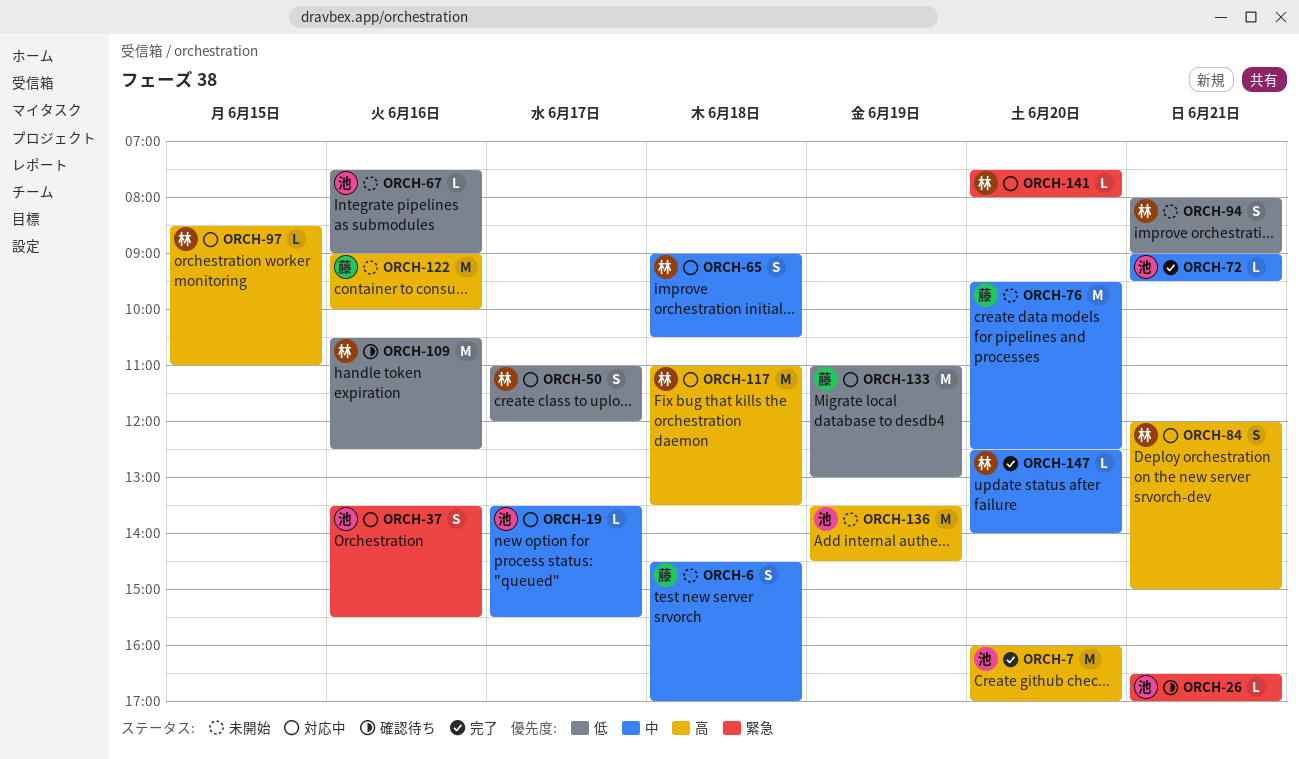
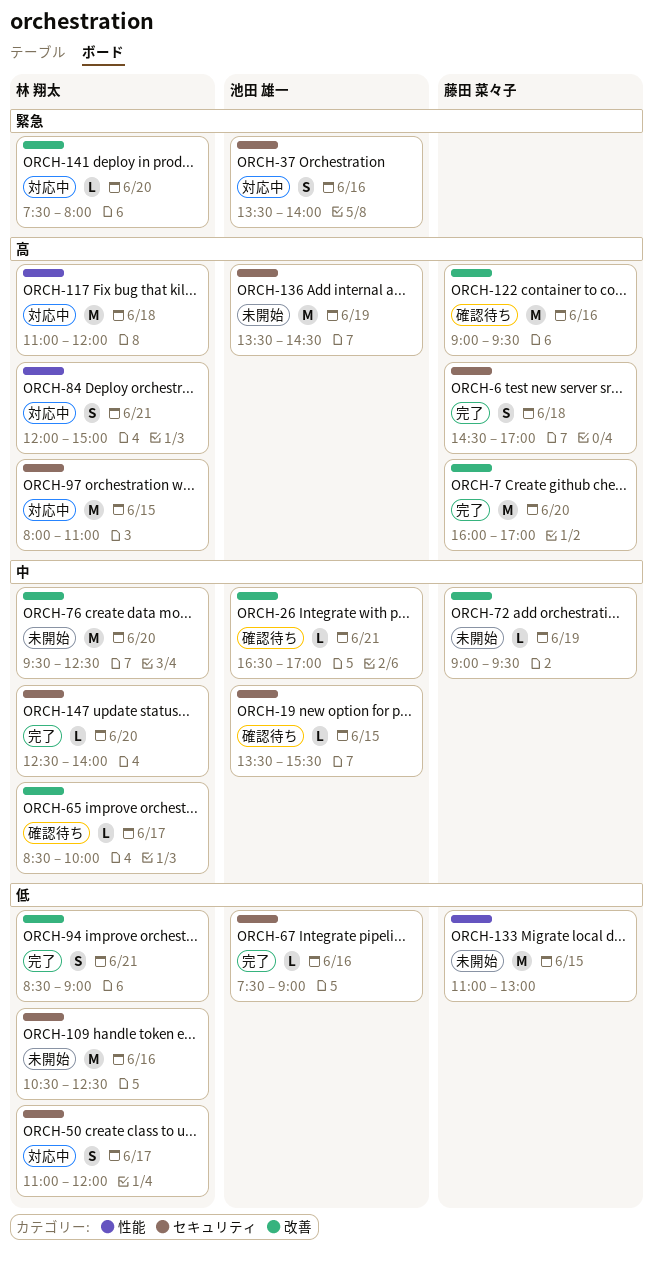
ORCH-6, status: 未開始 -> 完了
ORCH-6, priority: 中 -> 高
ORCH-7, owner: 池田 雄一 -> 藤田 菜々子
ORCH-19, status: 対応中 -> 確認待ち
ORCH-19, day: Jun 17 -> Jun 15
ORCH-26, priority: 緊急 -> 中
ORCH-37, ends: 15:30 -> 14:00
ORCH-65, status: 対応中 -> 確認待ち
ORCH-65, estimate: S -> L
ORCH-65, day: Jun 18 -> Jun 17
ORCH-65, begins: 09:00 -> 08:30
ORCH-65, ends: 10:30 -> 10:00
ORCH-67, status: 未開始 -> 完了
ORCH-72, status: 完了 -> 未開始
ORCH-72, owner: 池田 雄一 -> 藤田 菜々子
ORCH-72, day: Jun 21 -> Jun 19
ORCH-76, owner: 藤田 菜々子 -> 林 翔太
ORCH-94, status: 未開始 -> 完了
ORCH-94, begins: 08:00 -> 08:30
ORCH-97, estimate: L -> M
ORCH-97, begins: 08:30 -> 08:00
ORCH-109, status: 確認待ち -> 未開始
ORCH-117, ends: 13:30 -> 12:00
ORCH-122, status: 未開始 -> 確認待ち
ORCH-122, ends: 10:00 -> 09:30
ORCH-133, status: 対応中 -> 未開始
ORCH-133, day: Jun 19 -> Jun 15

